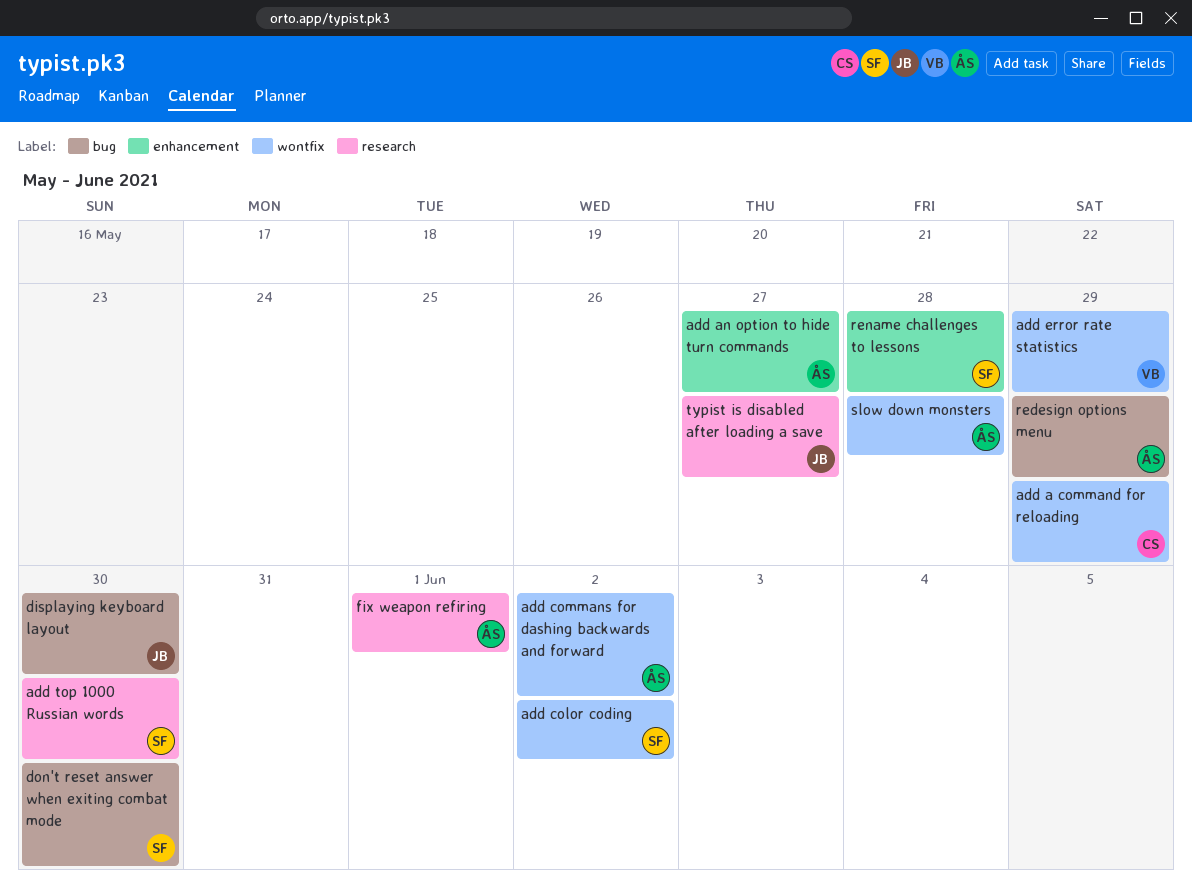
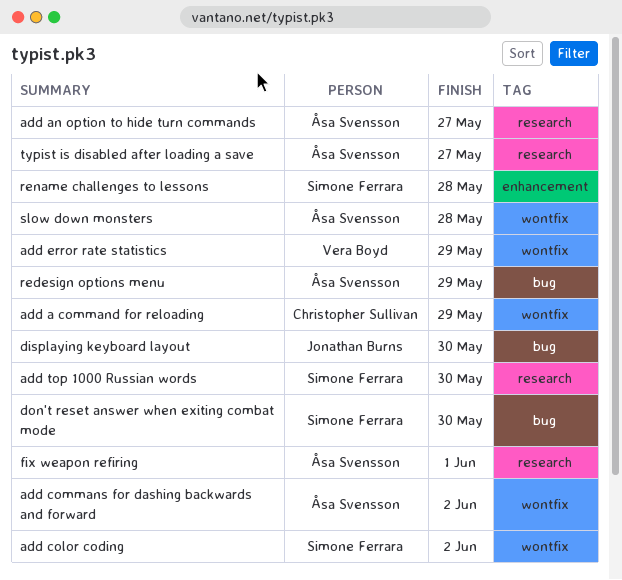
add an option to hide turn commands, label: enhancement -> research
typist is disabled after loading a save, owner: Jonathan Burns -> Åsa Svensson

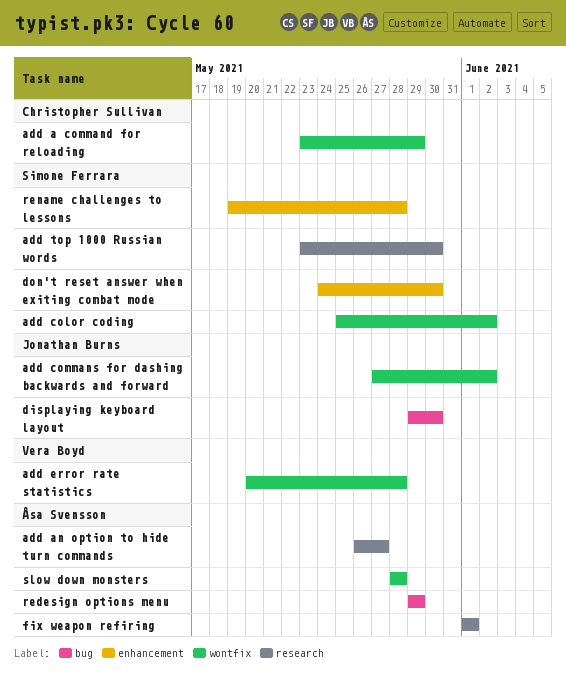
add commans for dashing backwards and forward, owner: Åsa Svensson -> Jonathan Burns
add error rate statistics, due: May 29 -> May 28
don't reset answer when exiting combat mode, label: bug -> enhancement
typist is disabled after loading a save: present -> none

